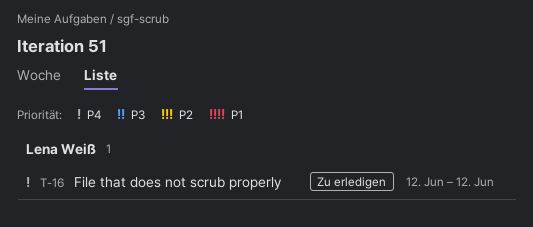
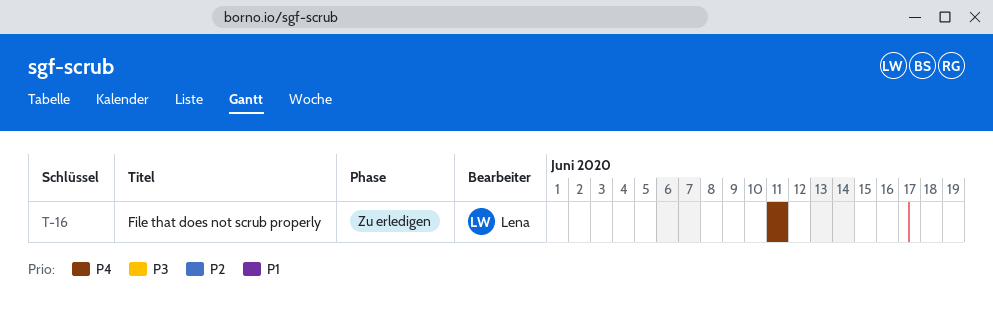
T-16, start: Jun 12 -> Jun 11
T-16, due: Jun 12 -> Jun 11

